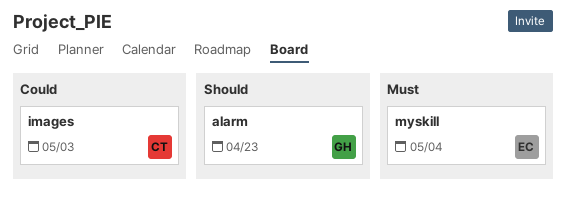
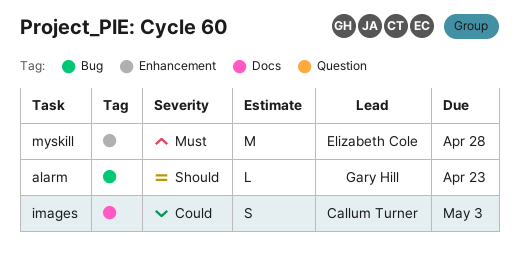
myskill, due: May 4 -> Apr 28

